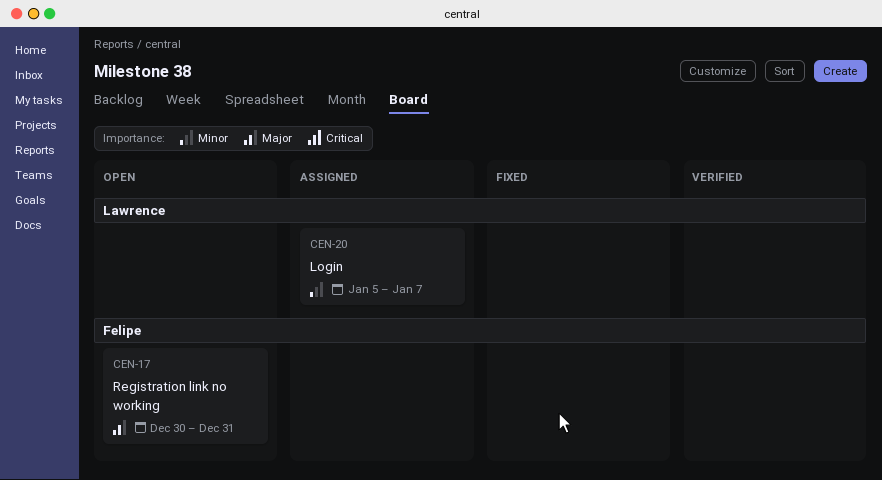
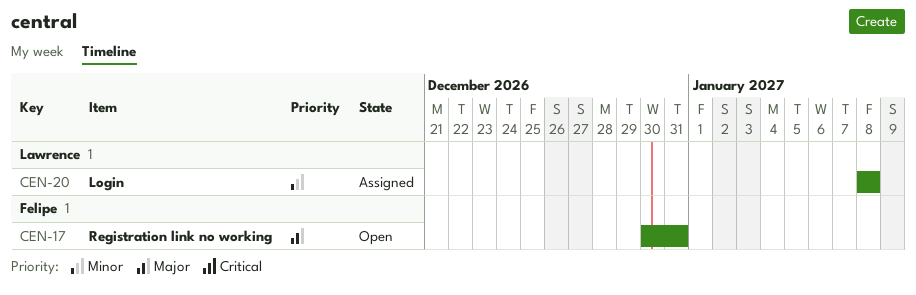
CEN-20, start: Jan 5 -> Jan 8
CEN-20, due: Jan 7 -> Jan 8

